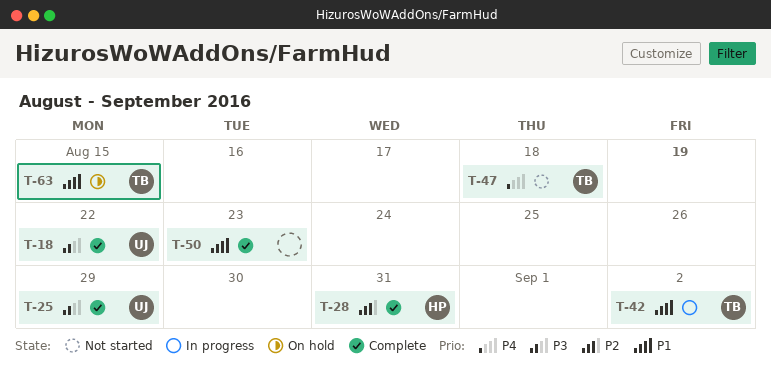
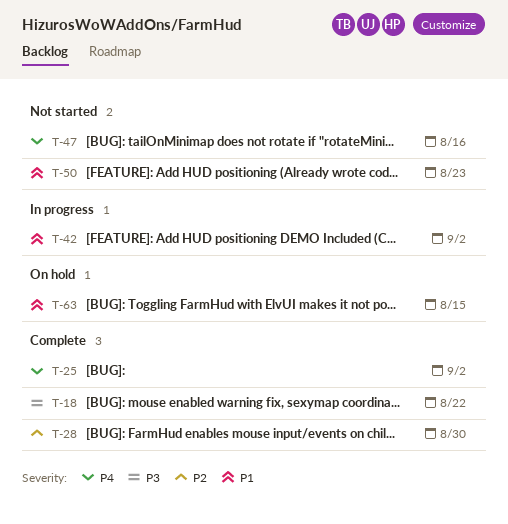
T-25, priority: P3 -> P4
T-25, due: Aug 29 -> Sep 2
T-28, due: Aug 31 -> Aug 30
T-47, due: Aug 18 -> Aug 16
T-50, status: Complete -> Not started

